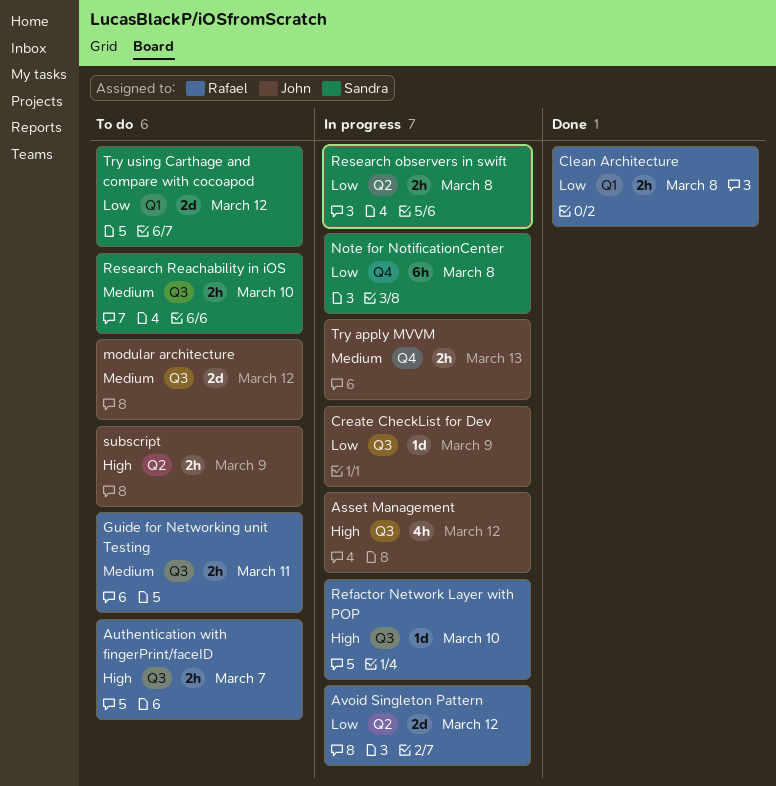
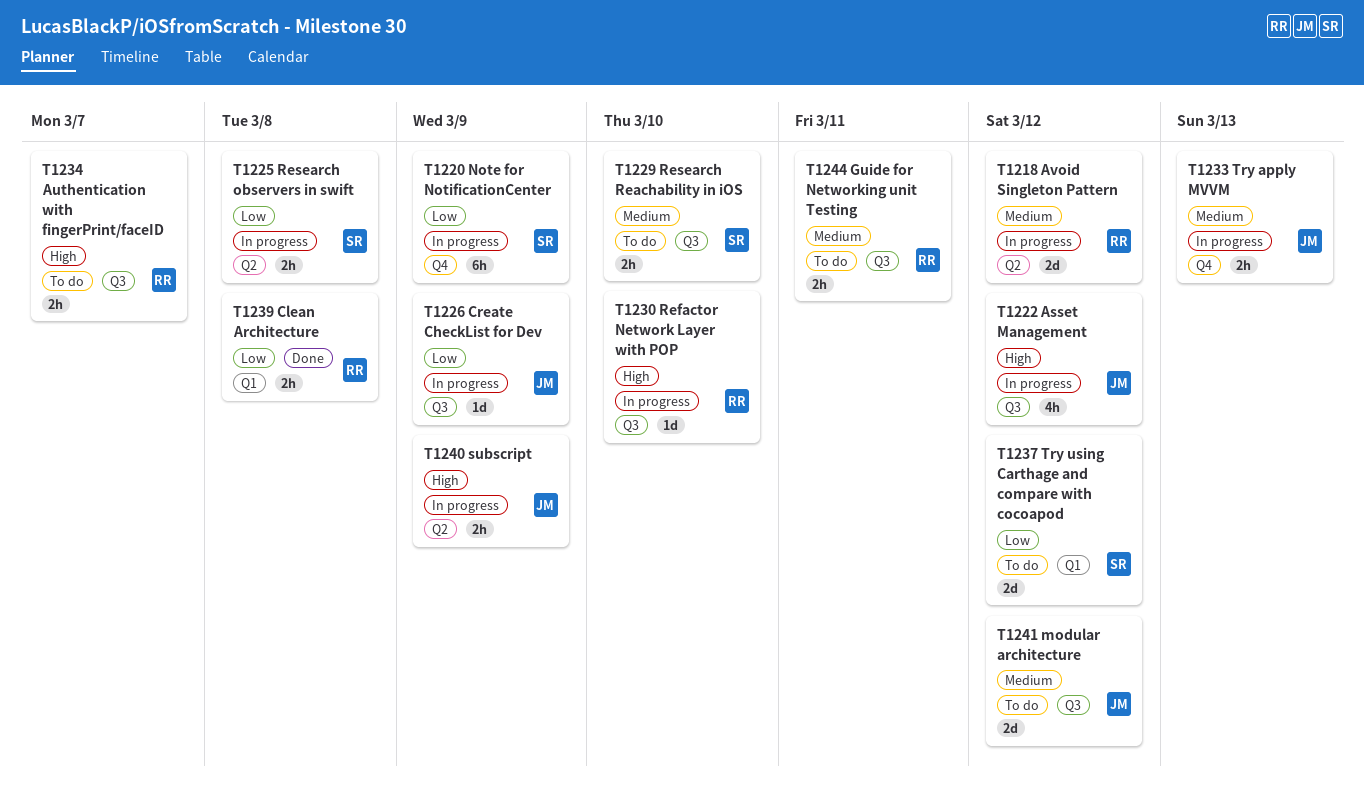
Avoid Singleton Pattern, priority: Low -> Medium
Note for NotificationCenter, due: Mar 8 -> Mar 9
subscript, status: To do -> In progress

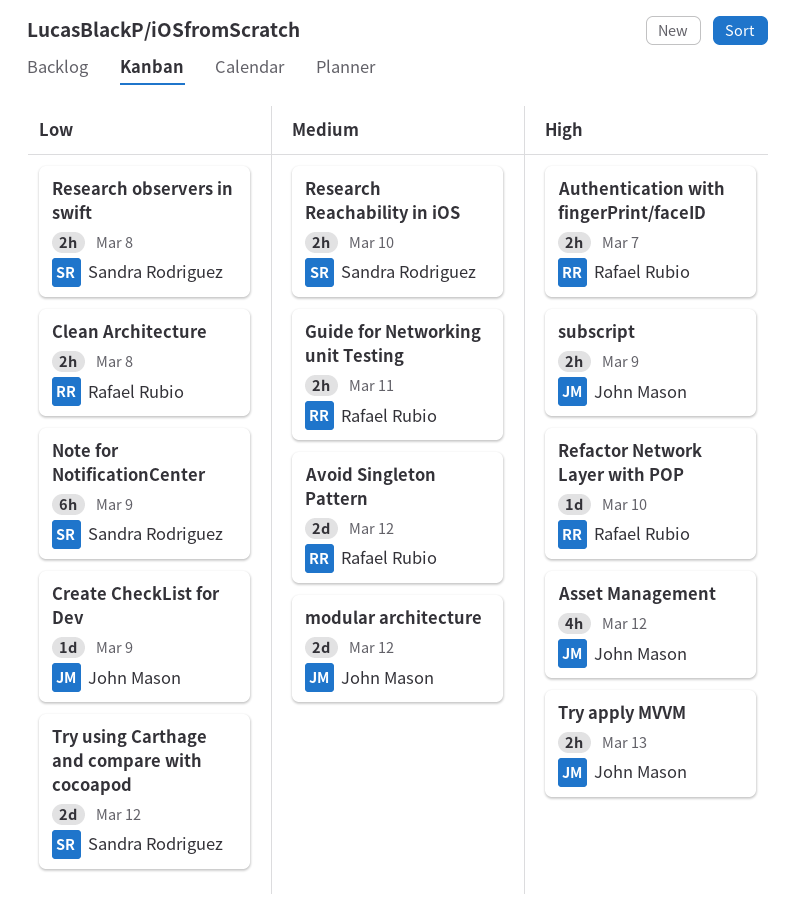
Try apply MVVM, priority: Medium -> High

